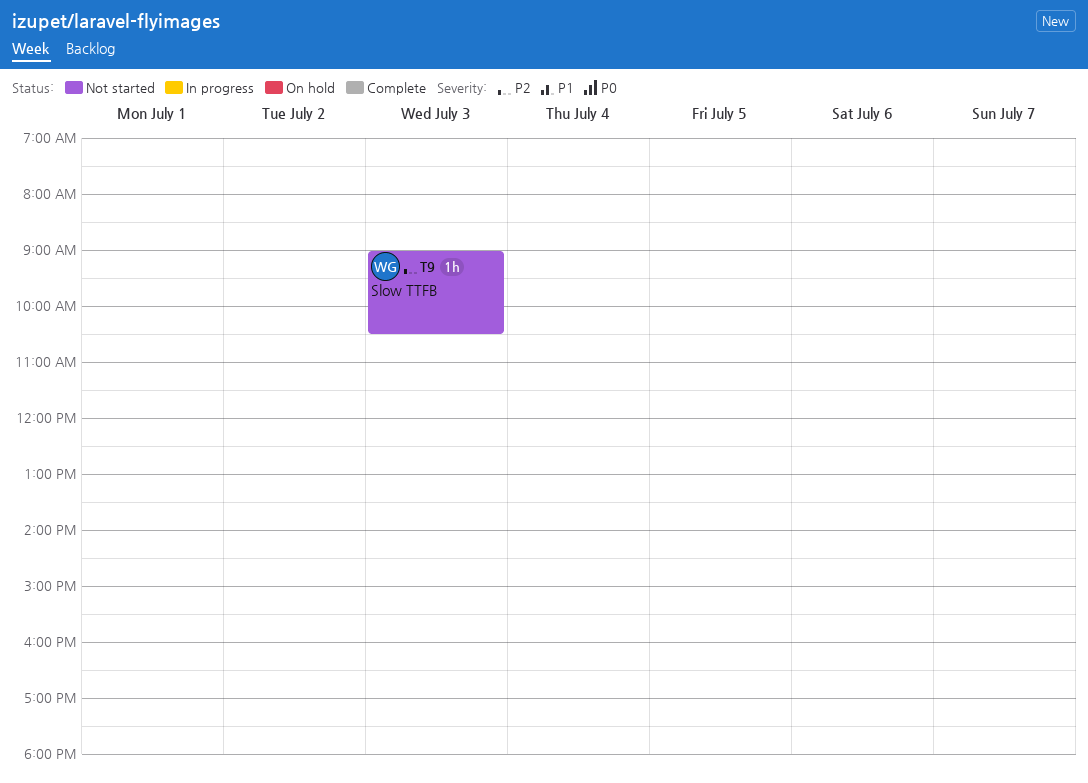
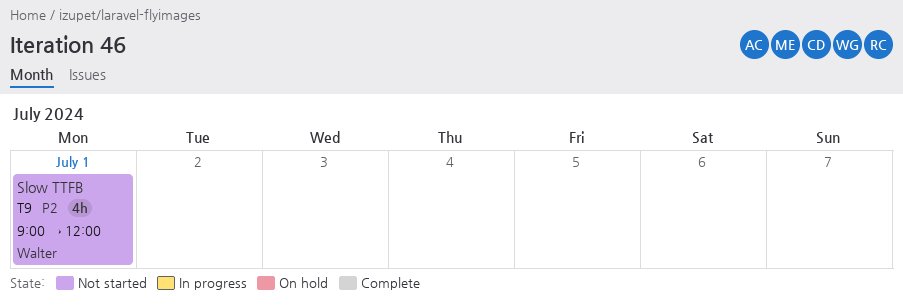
T9, estimate: 1h -> 4h
T9, day: Jul 3 -> Jul 1
T9, ends: 10:30 -> 12:00

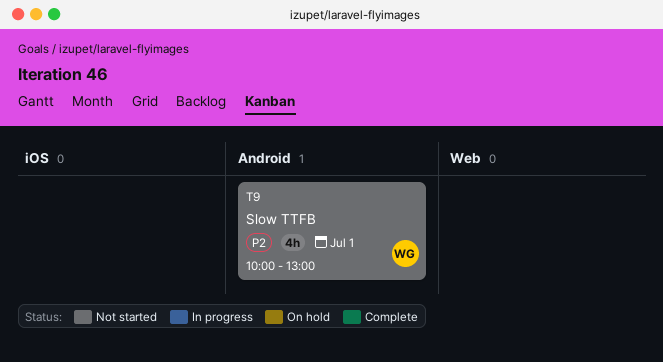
T9, begins: 09:00 -> 10:00
T9, ends: 12:00 -> 13:00

